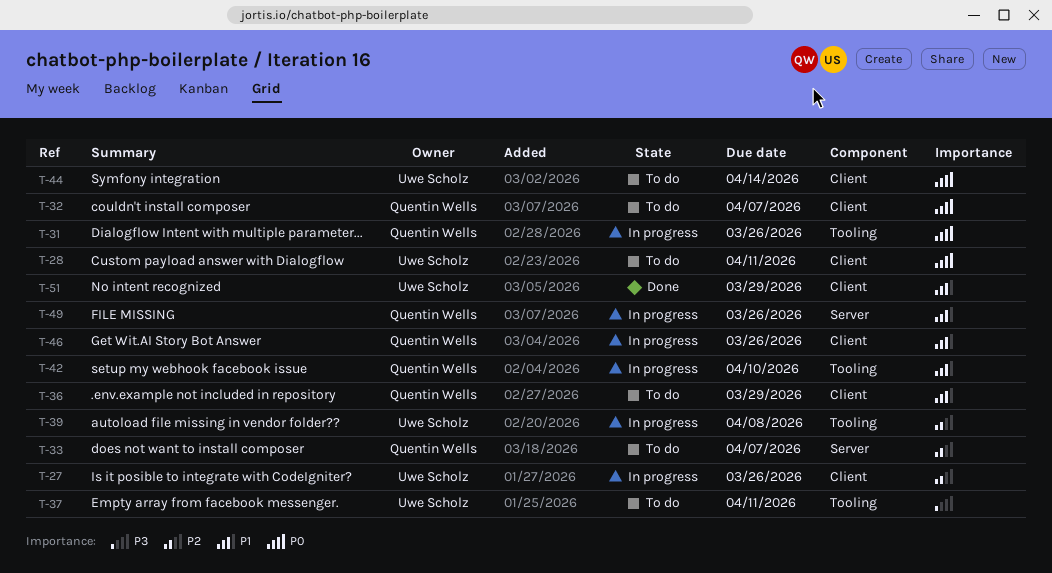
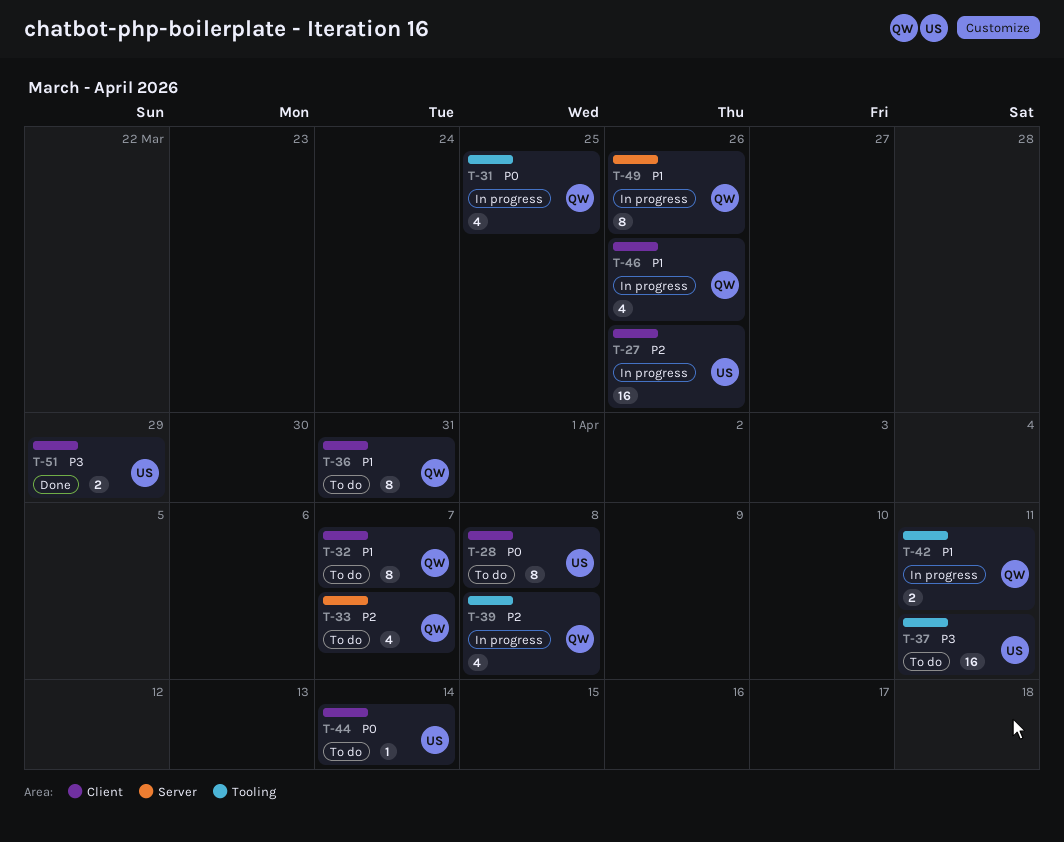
T-28, due: Apr 11 -> Apr 8
T-31, due: Mar 26 -> Mar 25
T-32, priority: P0 -> P1
T-36, due: Mar 29 -> Mar 31
T-39, owner: Uwe Scholz -> Quentin Wells
T-42, due: Apr 10 -> Apr 11
T-51, priority: P1 -> P3

